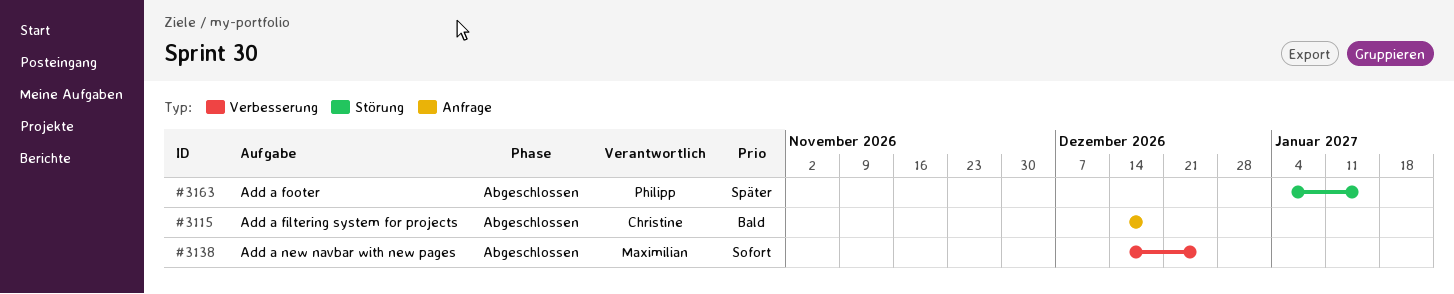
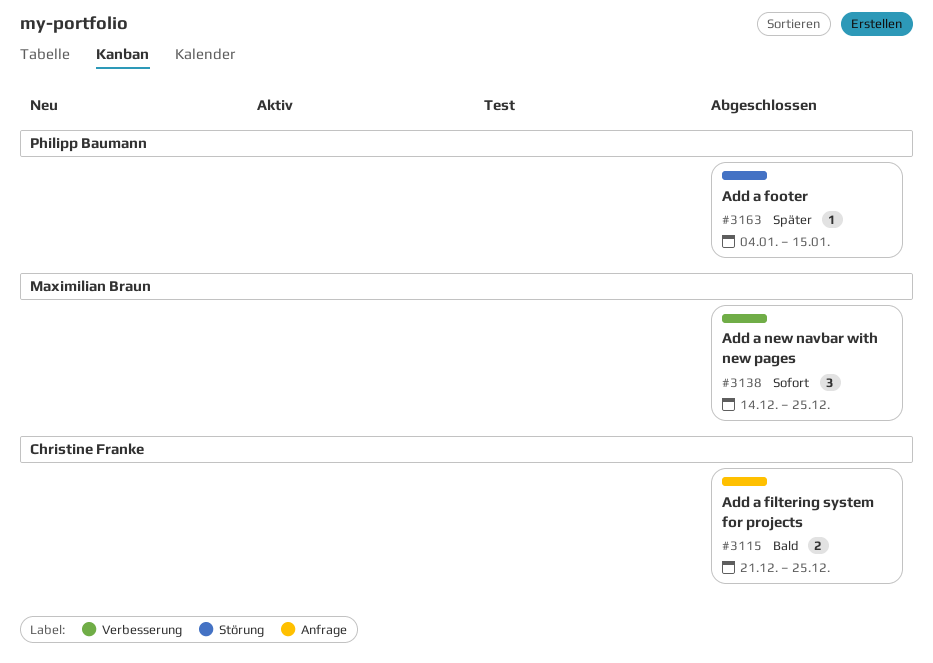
#3115, start: Dec 14 -> Dec 21
#3115, due: Dec 18 -> Dec 25

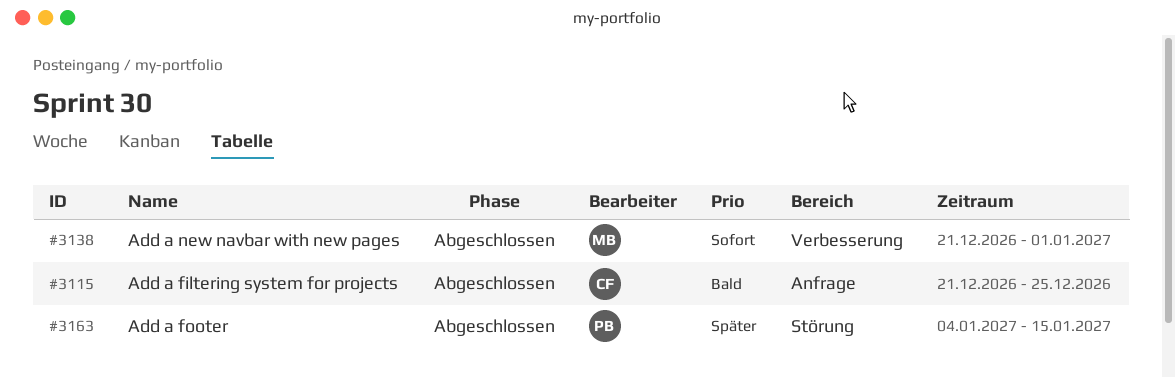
#3138, start: Dec 14 -> Dec 21
#3138, due: Dec 25 -> Jan 1

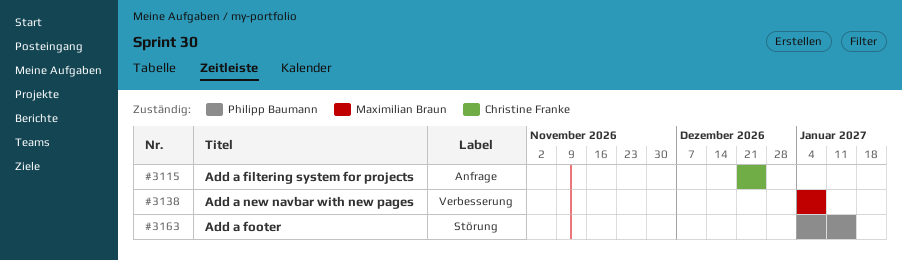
#3138, start: Dec 21 -> Jan 4
#3138, due: Jan 1 -> Jan 8

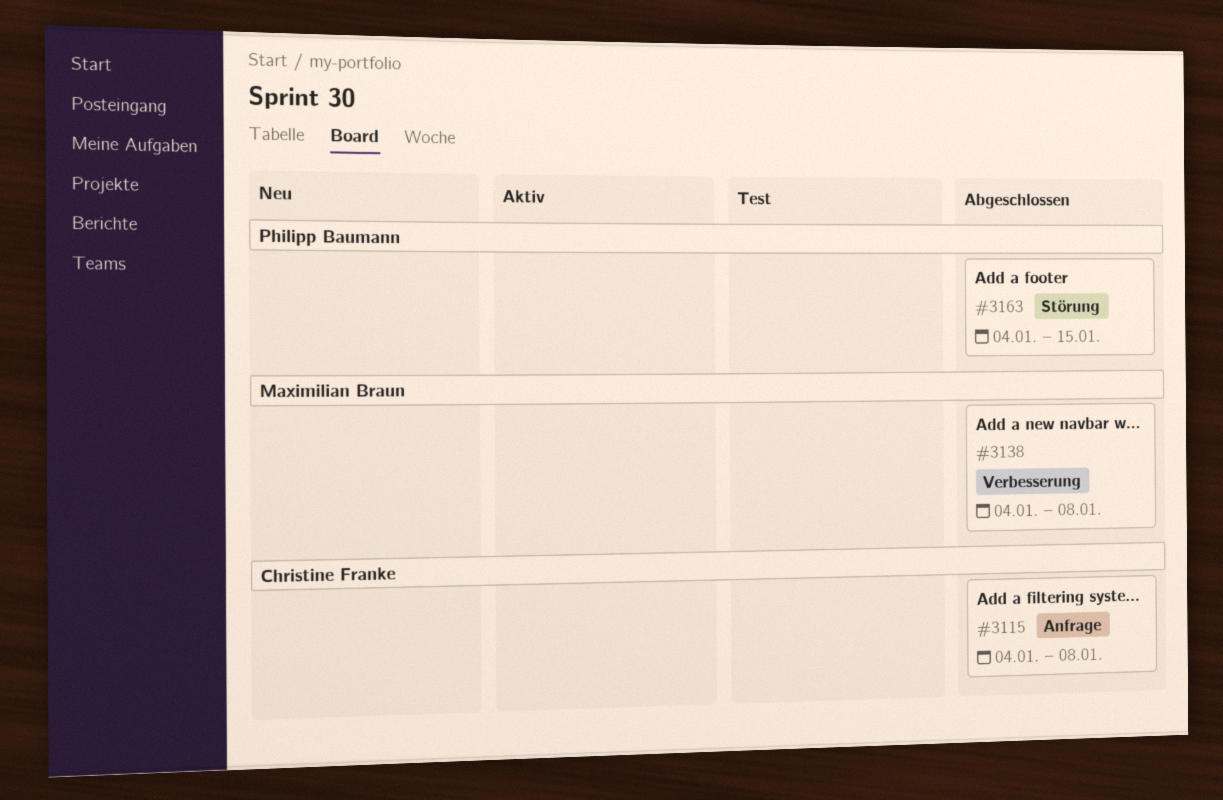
#3115, start: Dec 21 -> Jan 4
#3115, due: Dec 25 -> Jan 8

